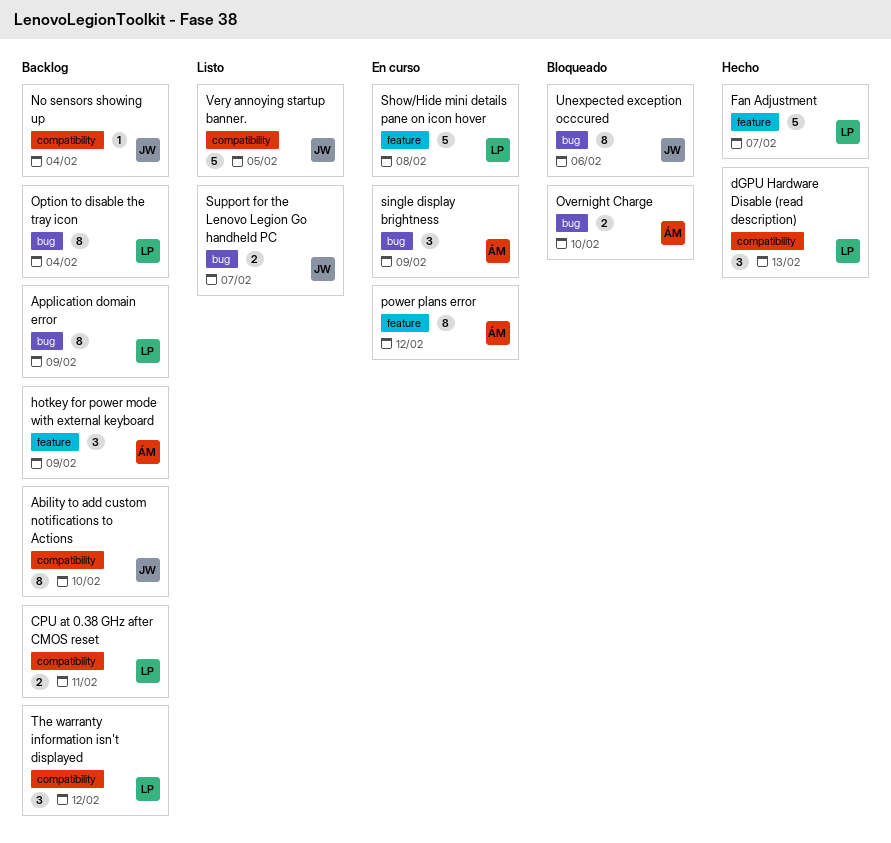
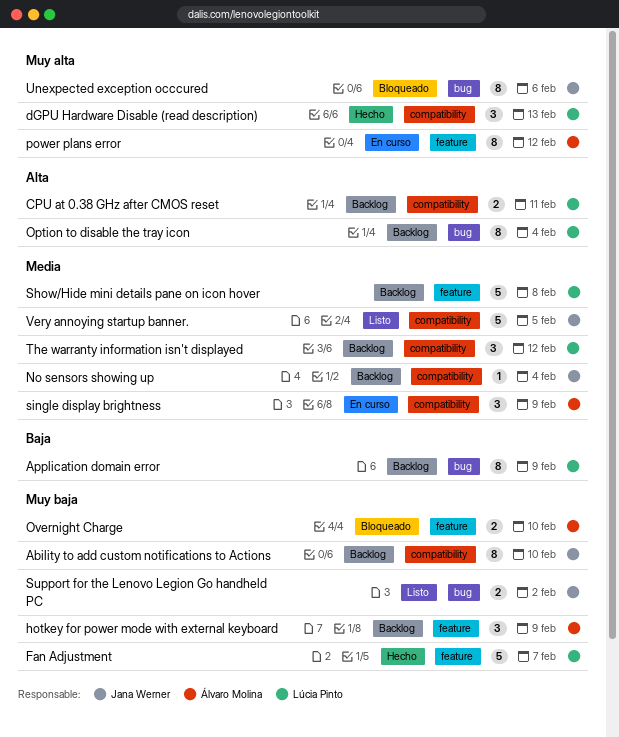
Overnight Charge, label: bug -> feature
Show/Hide mini details pane on icon hover, status: En curso -> Backlog
single display brightness, label: bug -> compatibility
Support for the Lenovo Legion Go handheld PC, due: Feb 7 -> Feb 2

